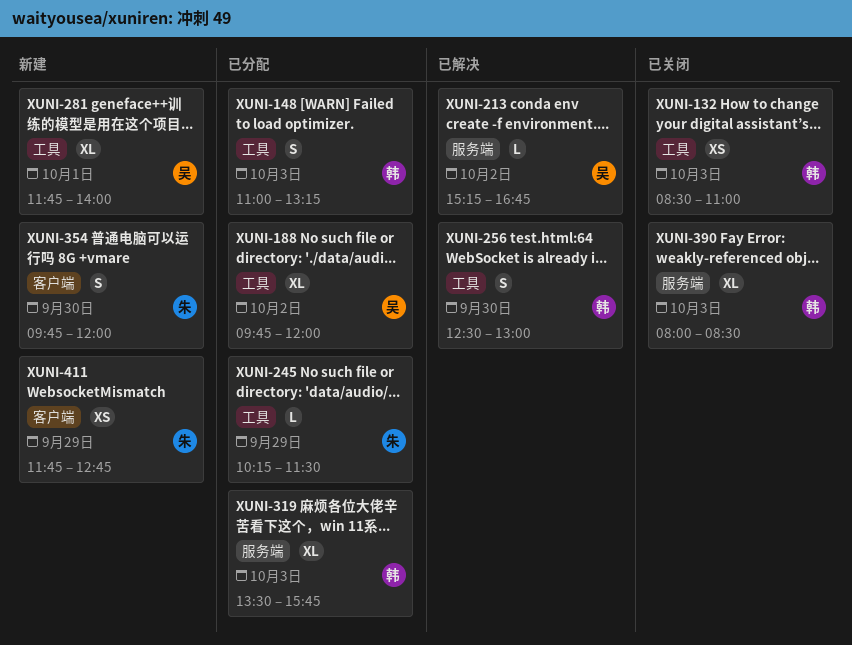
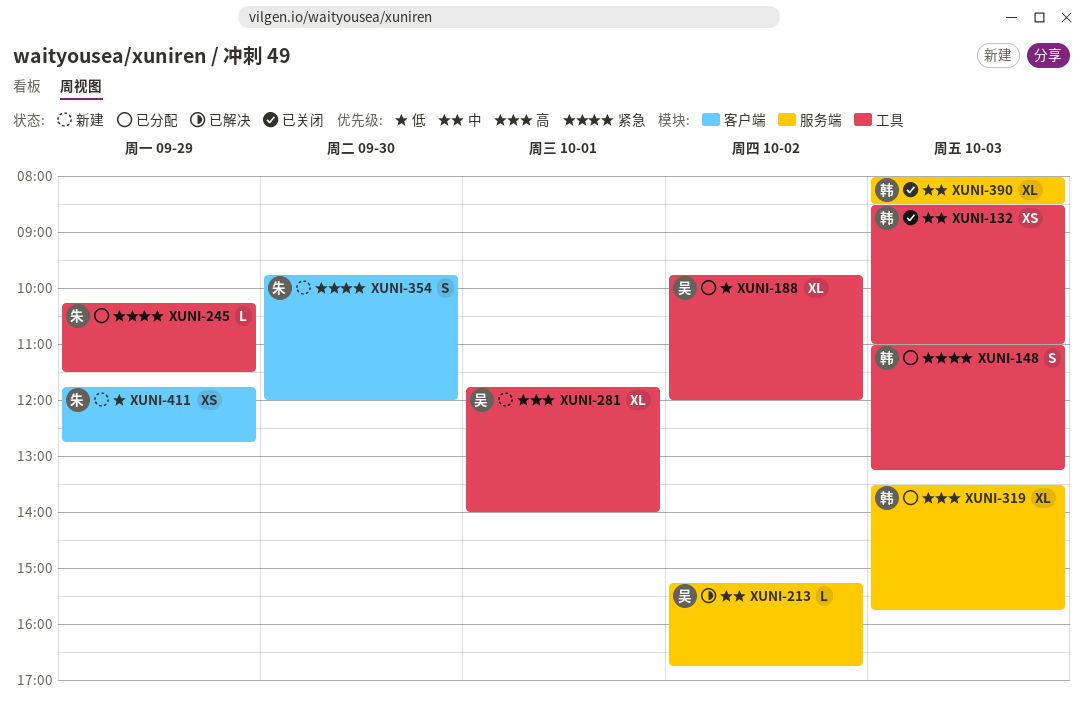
XUNI-256: present -> none

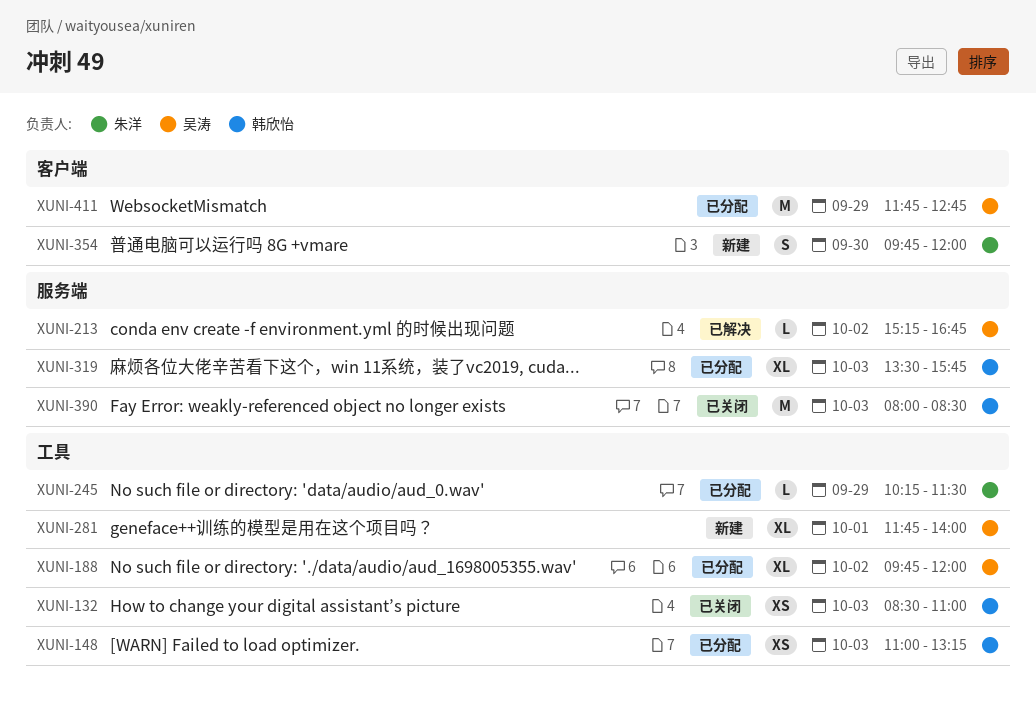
XUNI-148, estimate: S -> XS
XUNI-390, estimate: XL -> M
XUNI-411, status: 新建 -> 已分配
XUNI-411, owner: 朱洋 -> 吴涛
XUNI-411, estimate: XS -> M

